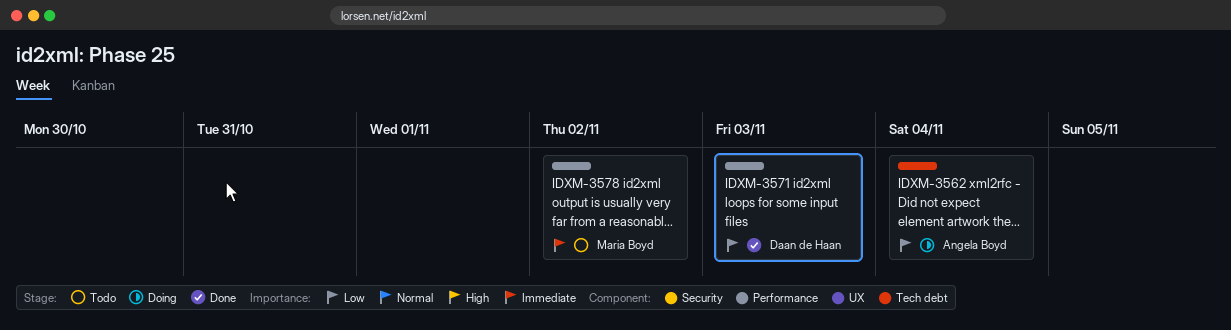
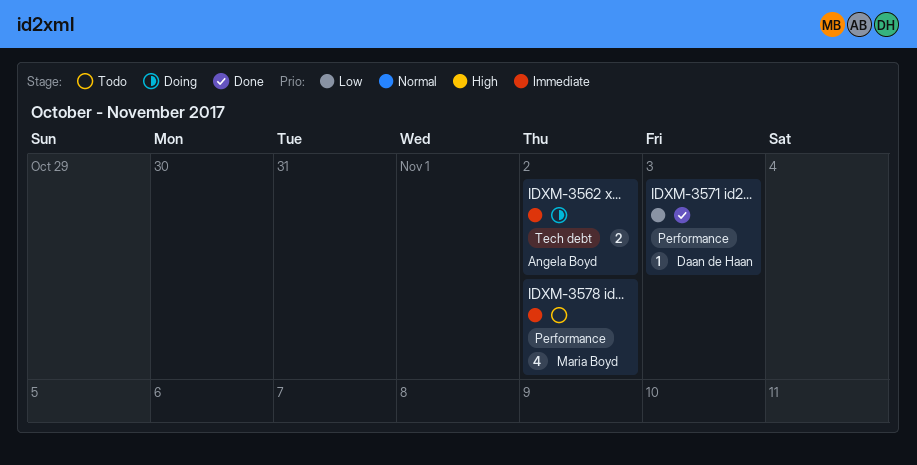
IDXM-3562, priority: Low -> Immediate
IDXM-3562, due: Nov 4 -> Nov 2

